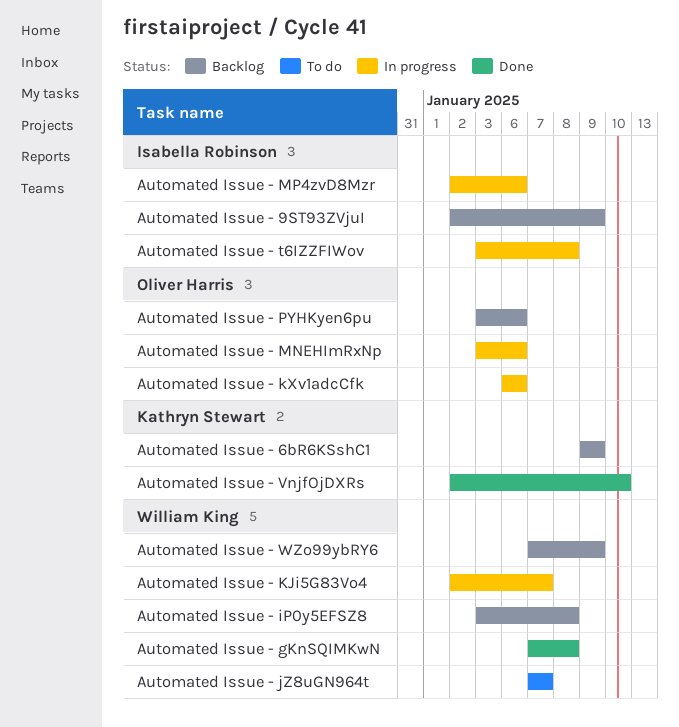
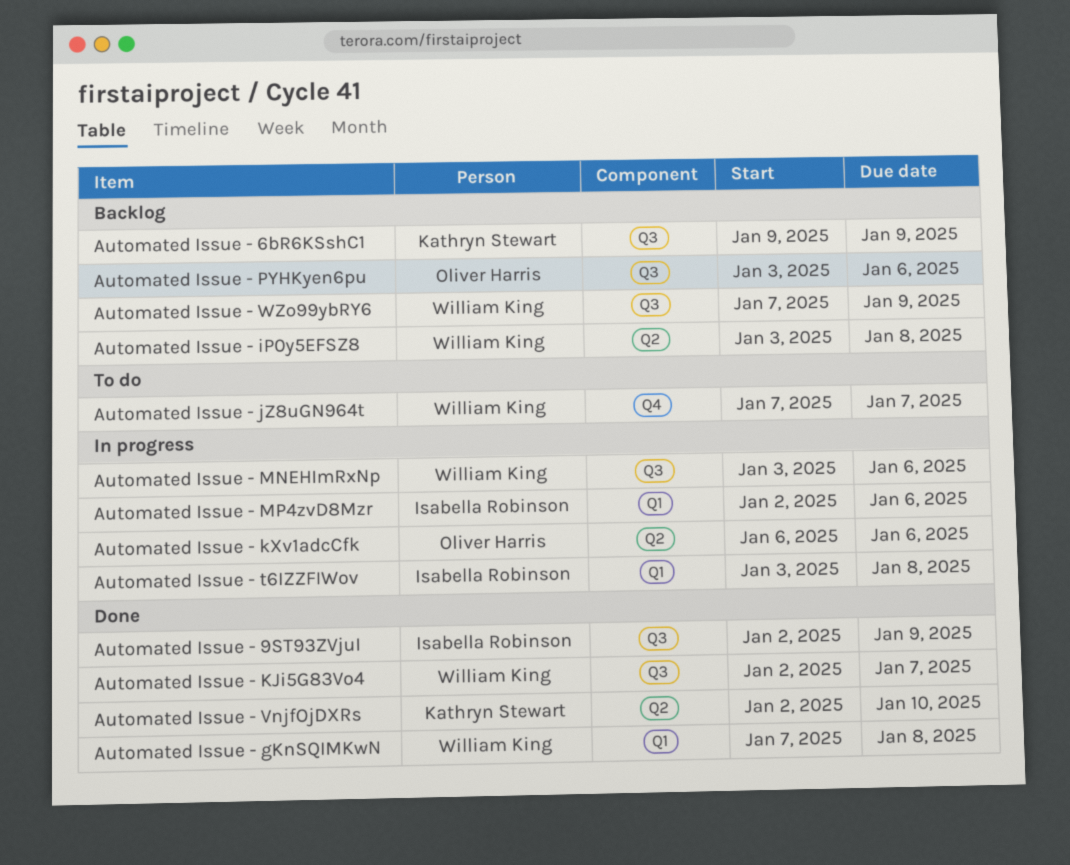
Automated Issue - 9ST93ZVjuI, status: Backlog -> Done
Automated Issue - KJi5G83Vo4, status: In progress -> Done
Automated Issue - MNEHImRxNp, owner: Oliver Harris -> William King

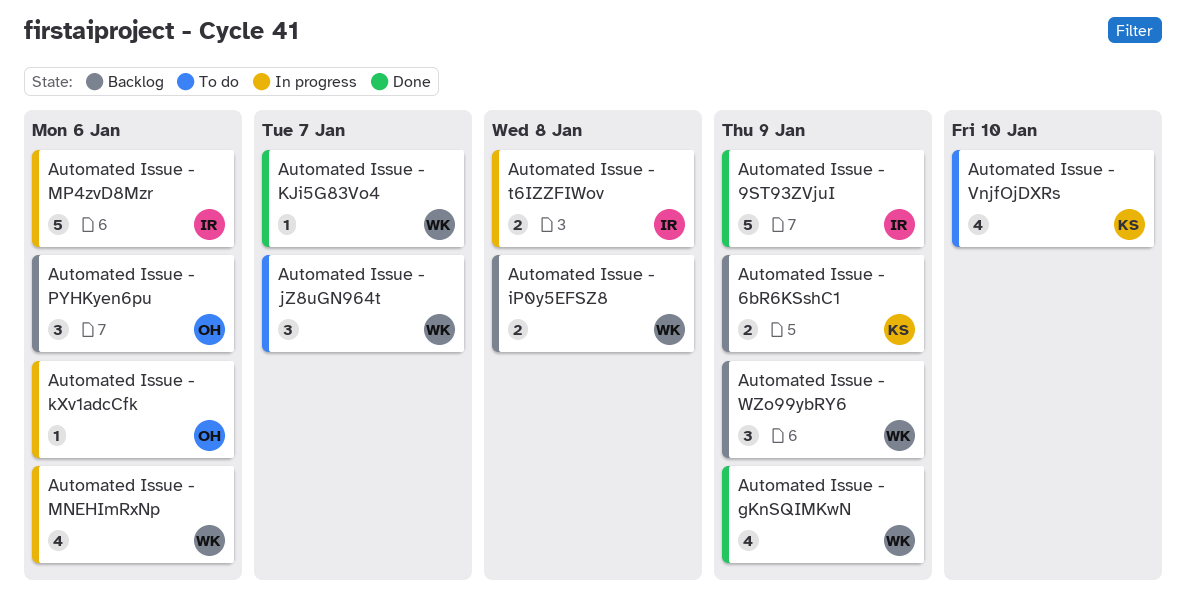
Automated Issue - gKnSQIMKwN, due: Jan 8 -> Jan 9
Automated Issue - VnjfOjDXRs, status: Done -> To do

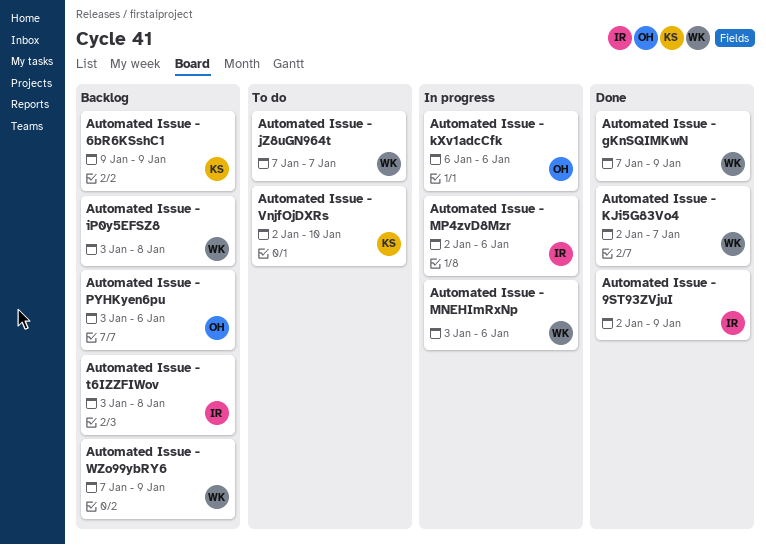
Automated Issue - t6IZZFIWov, status: In progress -> Backlog

